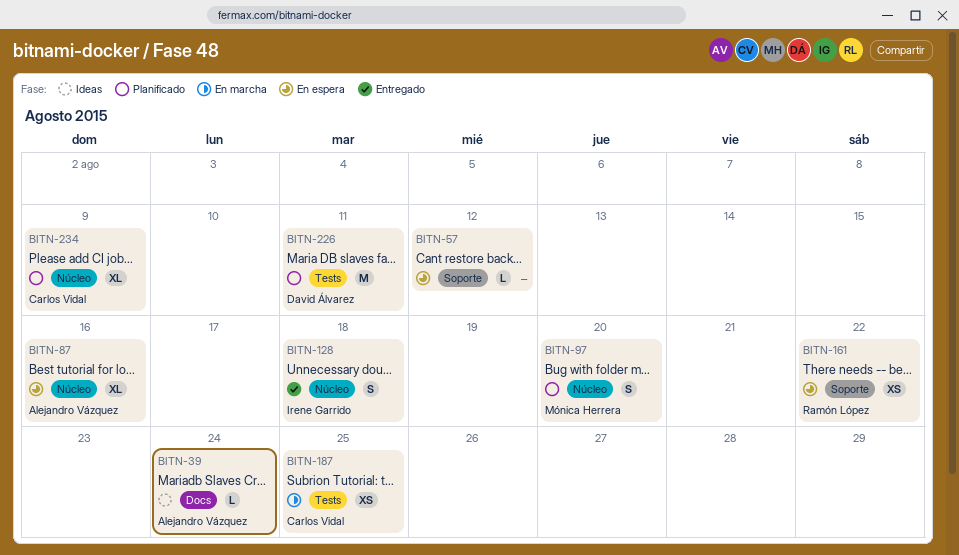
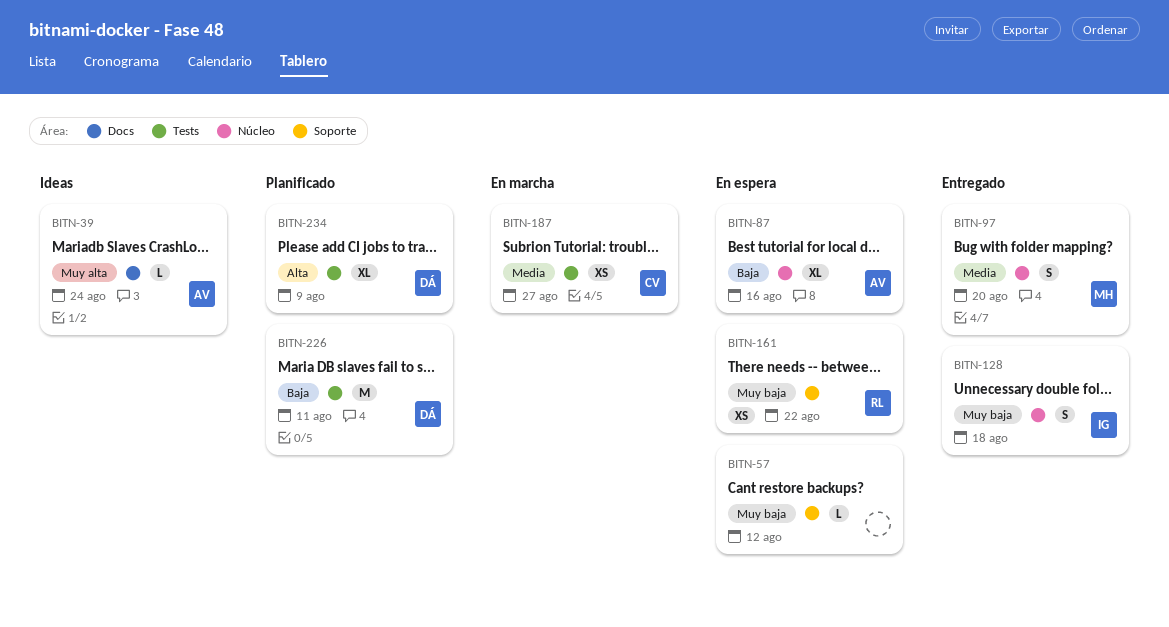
BITN-97, status: Planificado -> Entregado
BITN-187, due: Aug 25 -> Aug 27
BITN-234, owner: Carlos Vidal -> David Álvarez
BITN-234, label: Núcleo -> Tests

